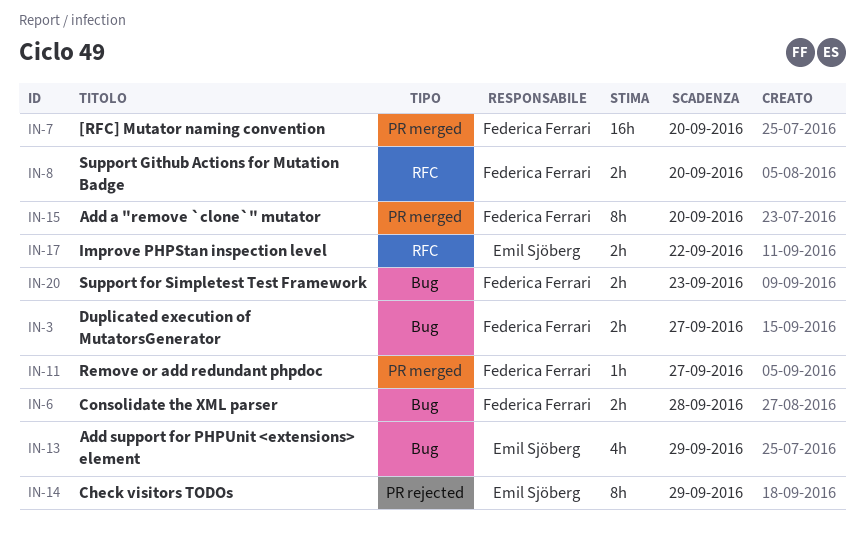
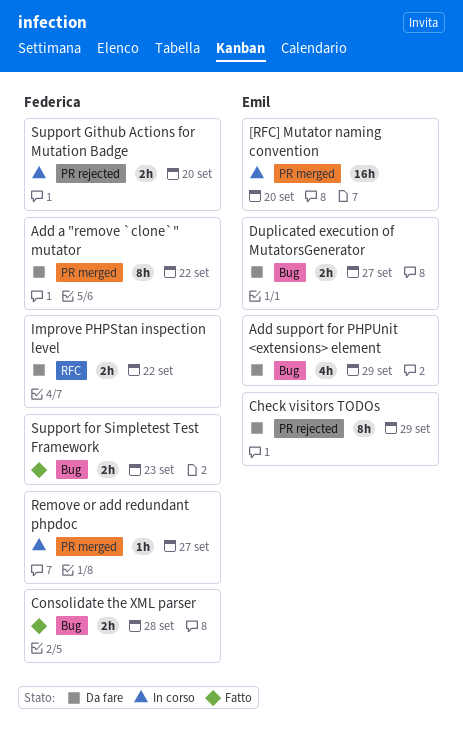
[RFC] Mutator naming convention, owner: Federica Ferrari -> Emil Sjöberg
Add a "remove `clone`" mutator, due: Sep 20 -> Sep 22
Duplicated execution of MutatorsGenerator, owner: Federica Ferrari -> Emil Sjöberg
Improve PHPStan inspection level, owner: Emil Sjöberg -> Federica Ferrari
Support Github Actions for Mutation Badge, label: RFC -> PR rejected

